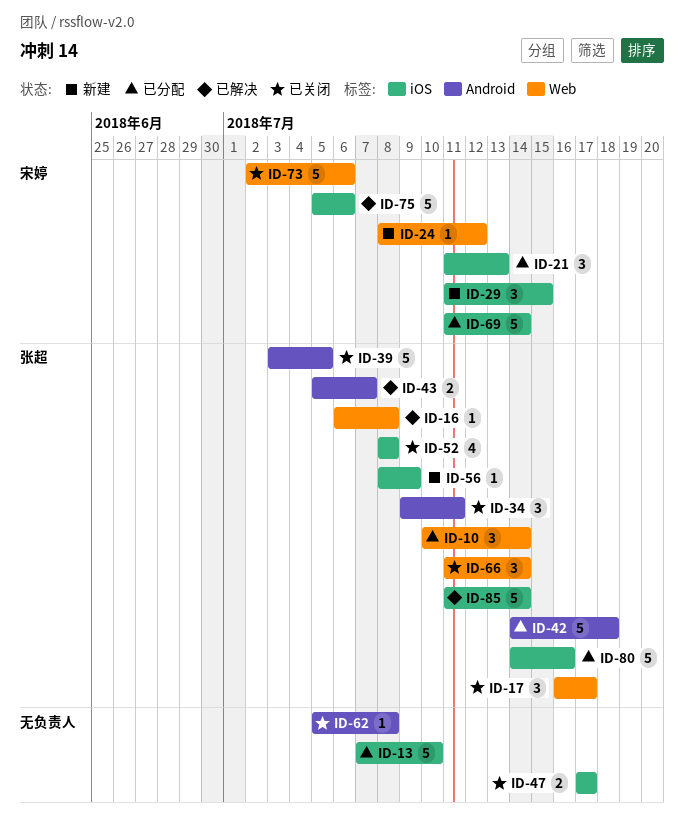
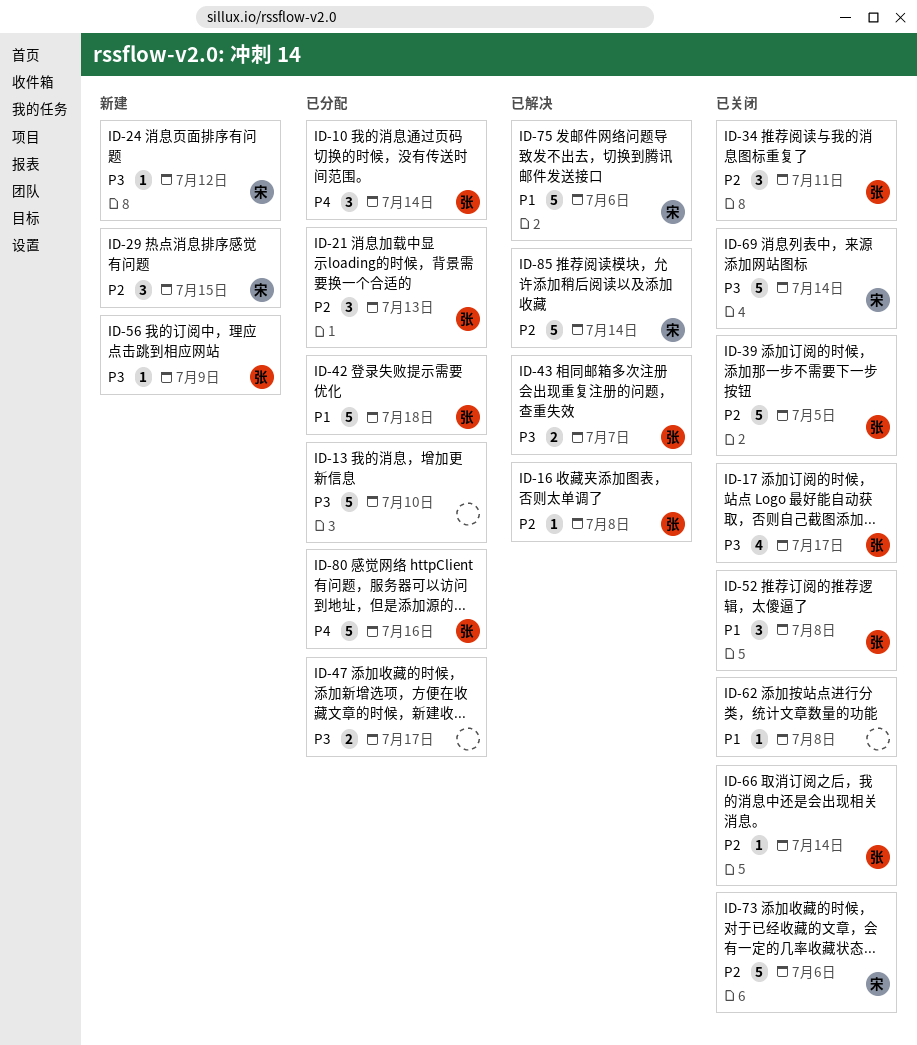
ID-17, estimate: 3 -> 4
ID-21, owner: 宋婷 -> 张超
ID-47, status: 已关闭 -> 已分配
ID-52, estimate: 4 -> 3
ID-66, estimate: 3 -> 1
ID-69, status: 已分配 -> 已关闭
ID-85, owner: 张超 -> 宋婷

